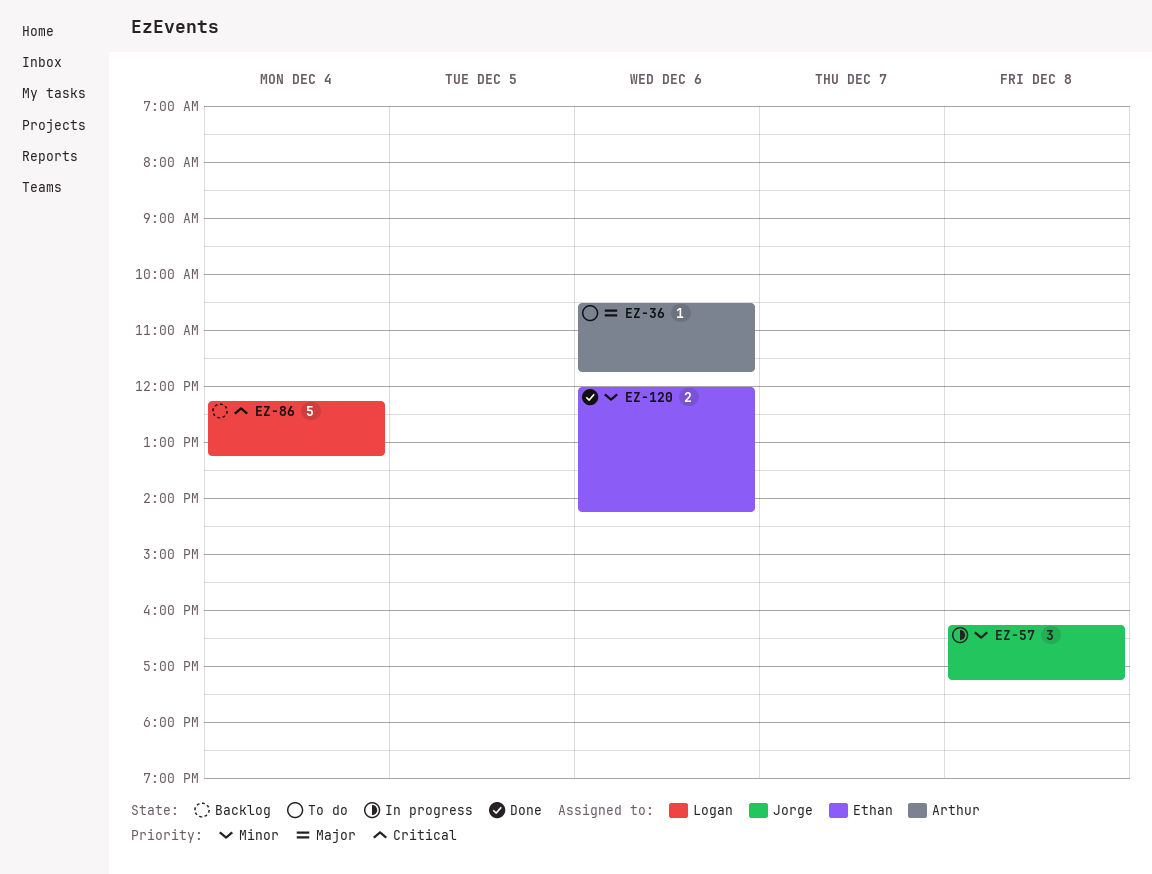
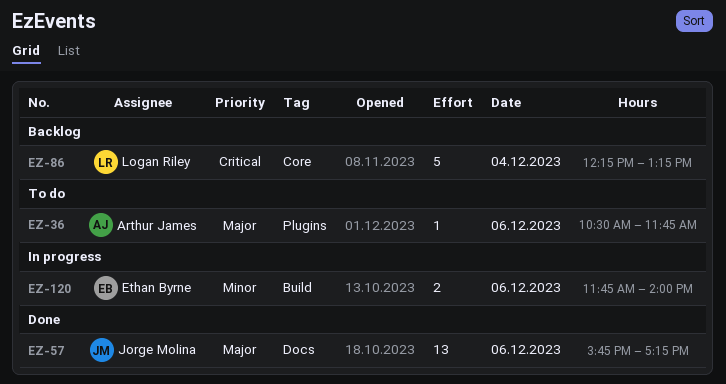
EZ-57, status: In progress -> Done
EZ-57, priority: Minor -> Major
EZ-57, estimate: 3 -> 13
EZ-57, day: Dec 8 -> Dec 6
EZ-57, begins: 16:15 -> 15:45
EZ-120, status: Done -> In progress
EZ-120, begins: 12:00 -> 11:45
EZ-120, ends: 14:15 -> 14:00

